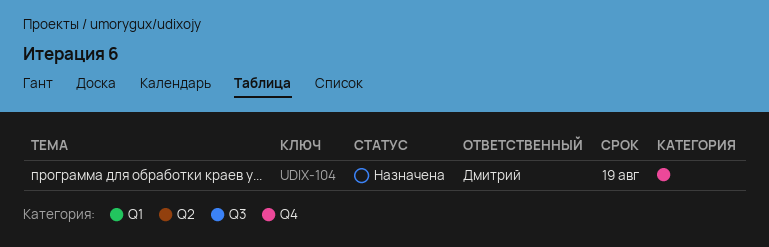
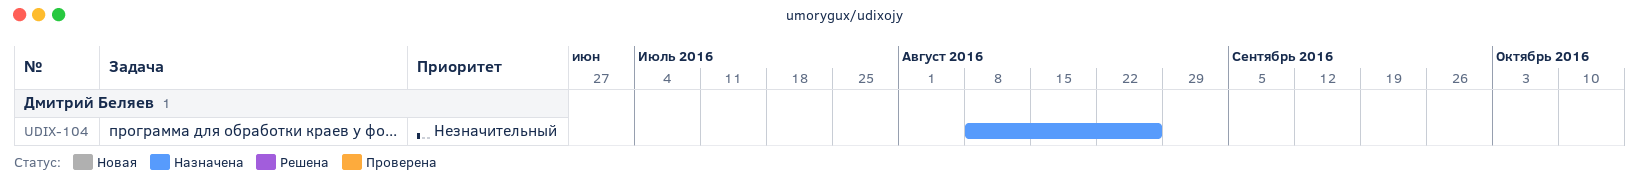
UDIX-104, due: Aug 19 -> Aug 26

